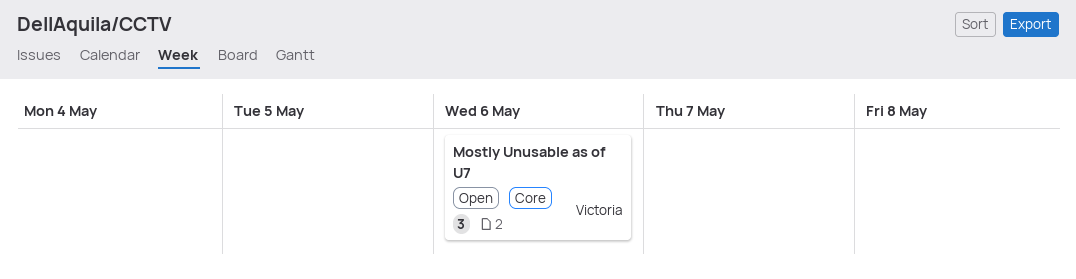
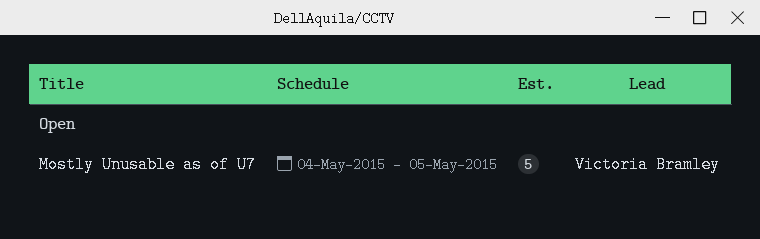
Mostly Unusable as of U7, estimate: 3 -> 5
Mostly Unusable as of U7, due: May 6 -> May 5

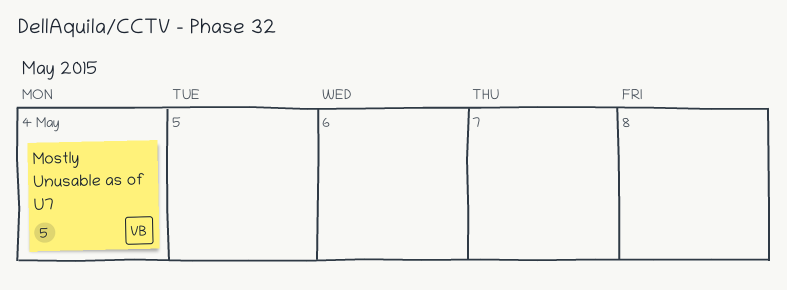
Mostly Unusable as of U7, due: May 5 -> May 4

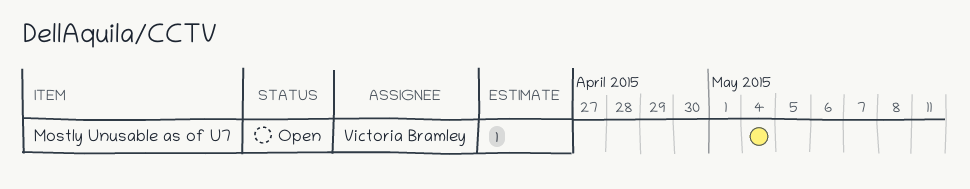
Mostly Unusable as of U7, estimate: 5 -> 1

